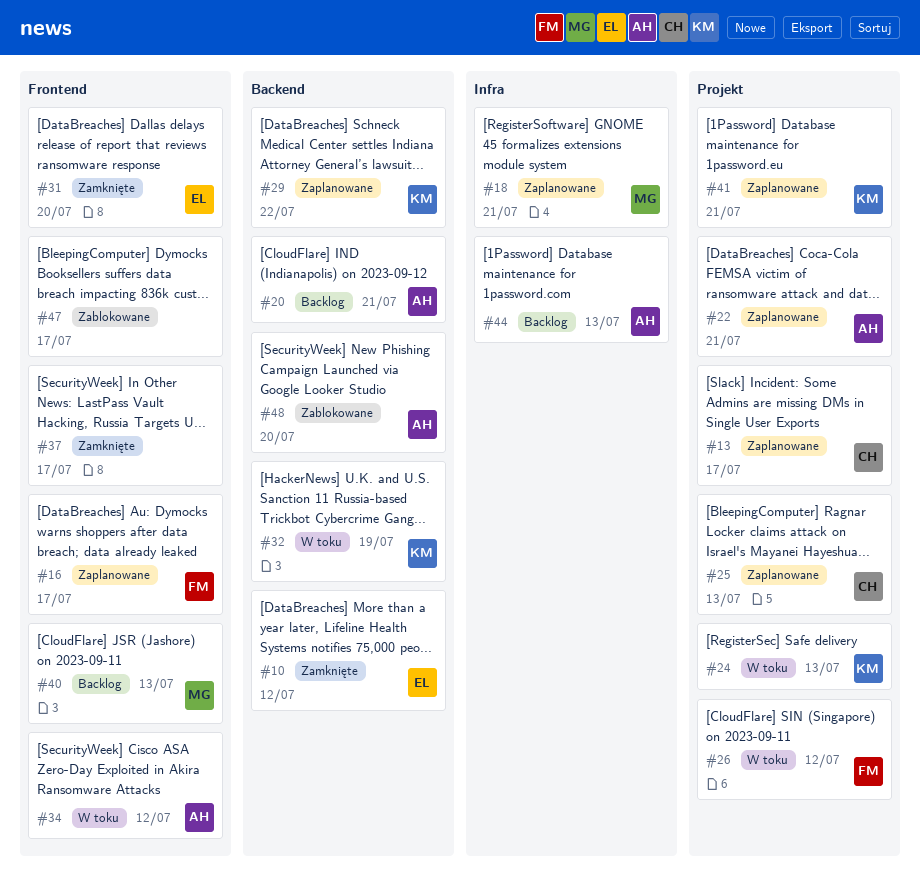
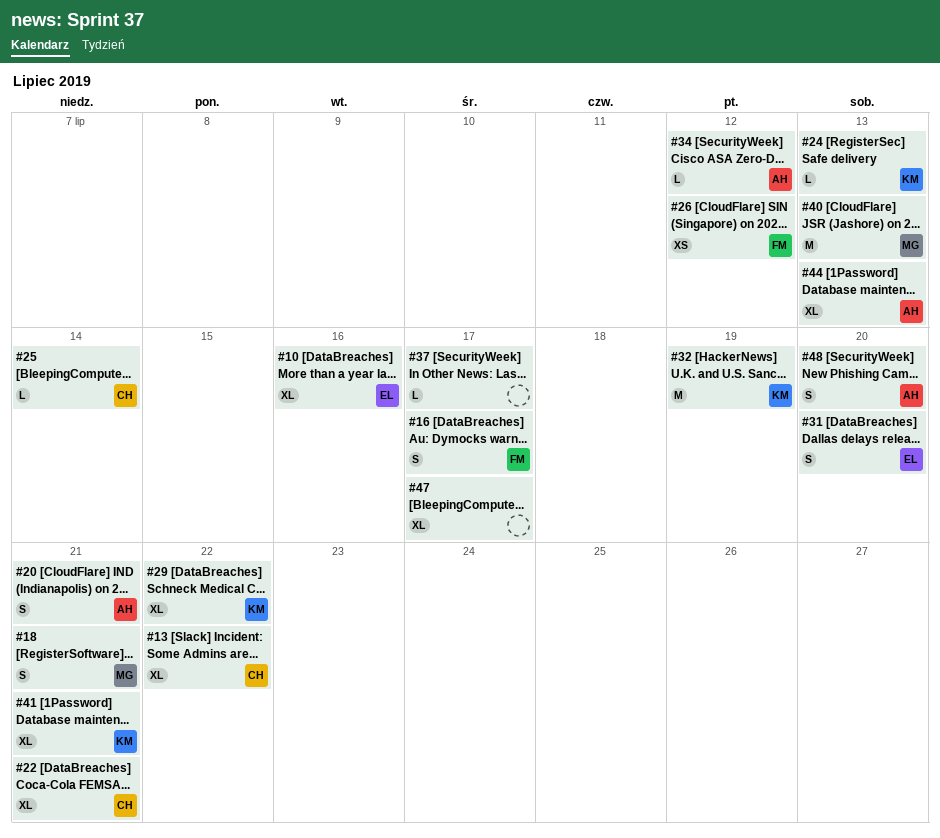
#10, due: Jul 12 -> Jul 16
#13, due: Jul 17 -> Jul 22
#22, owner: AH -> CH
#25, due: Jul 13 -> Jul 14

